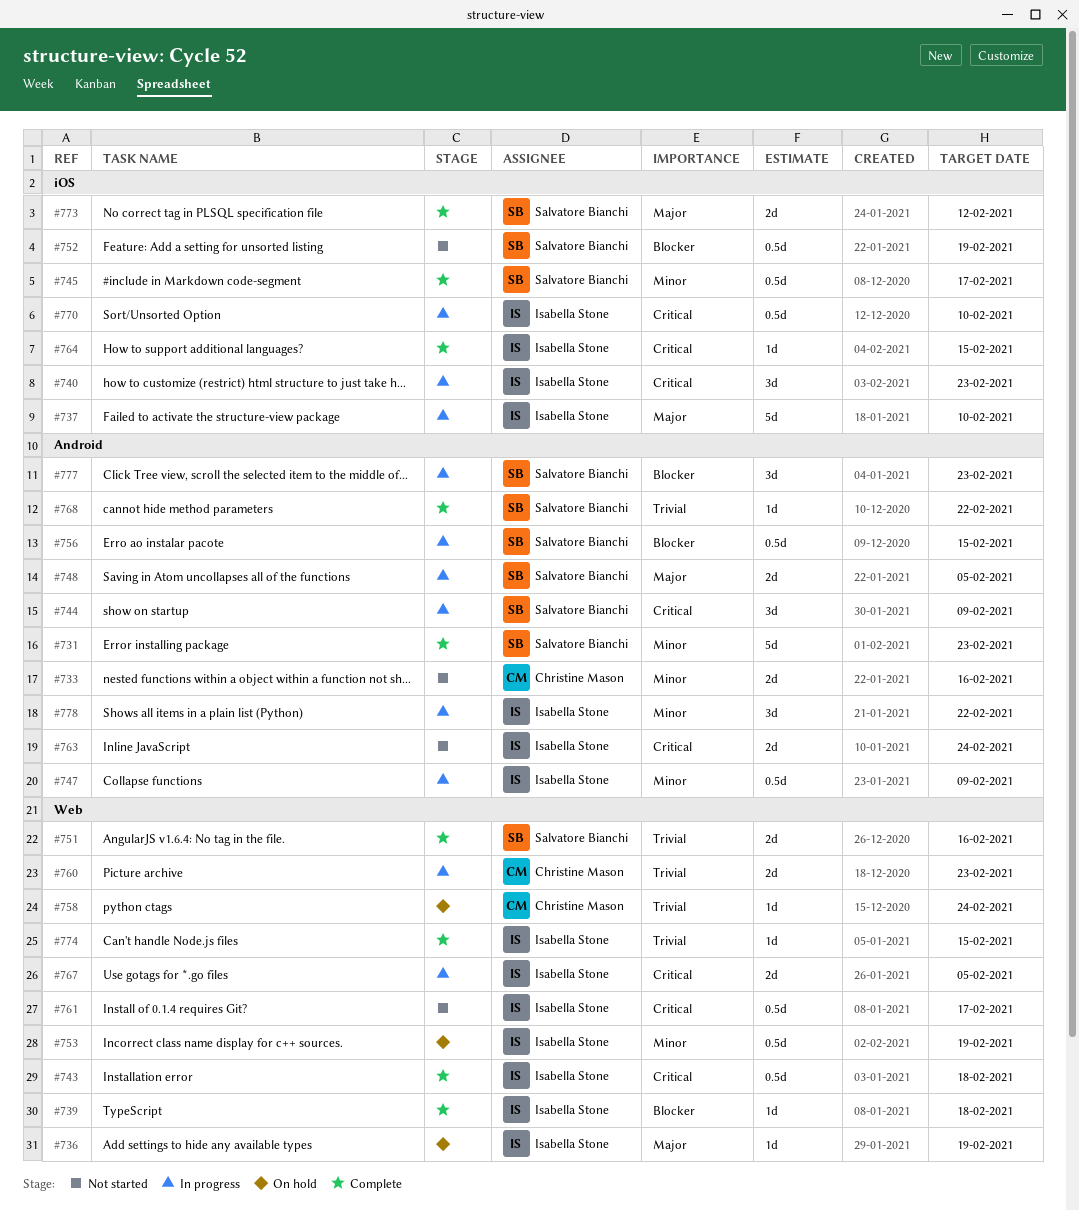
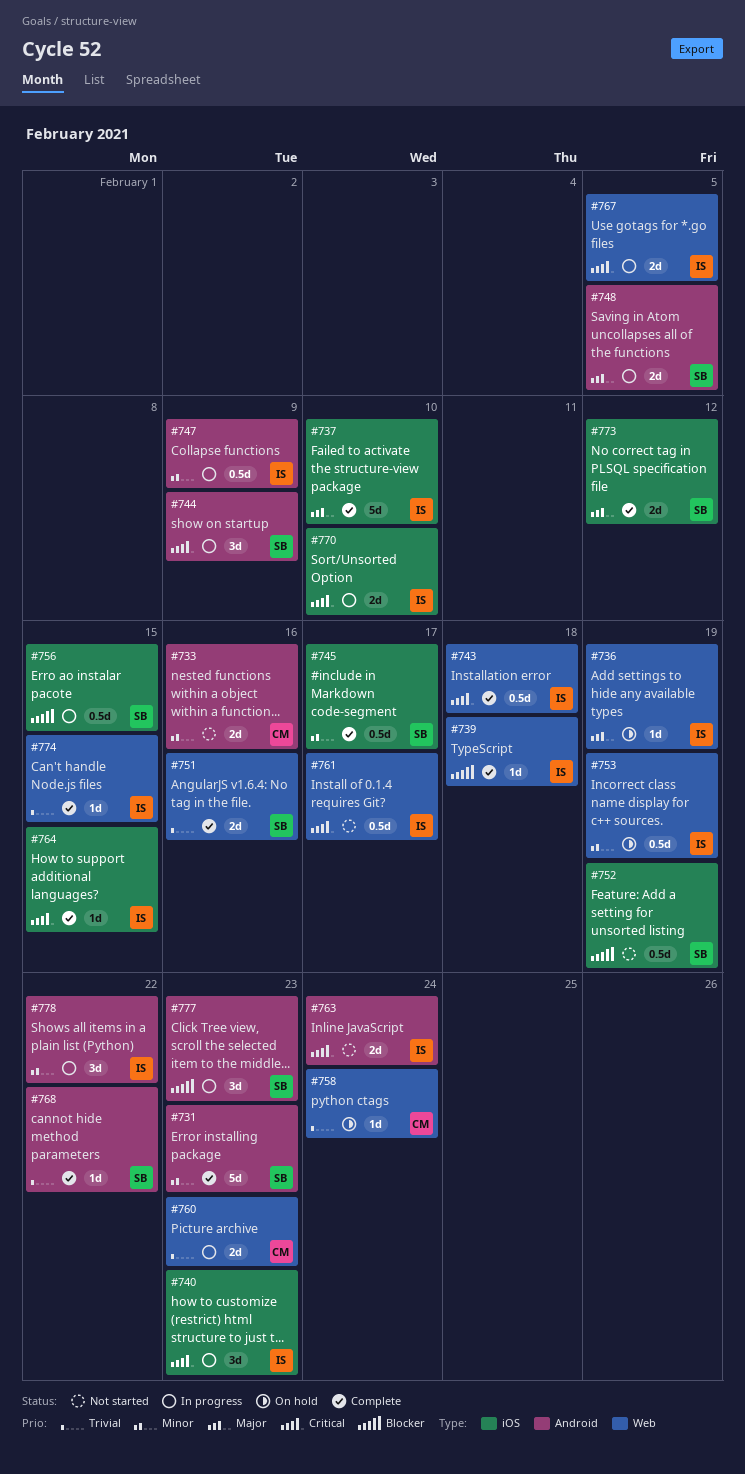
#737, status: In progress -> Complete
#756, label: Android -> iOS
#770, estimate: 0.5d -> 2d

